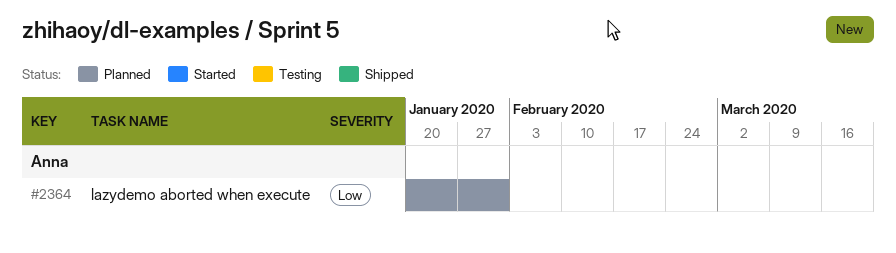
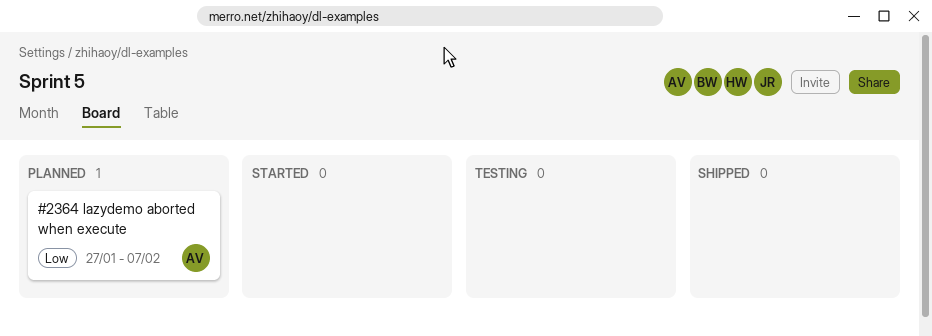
#2364, start: Jan 20 -> Jan 27
#2364, due: Jan 31 -> Feb 7

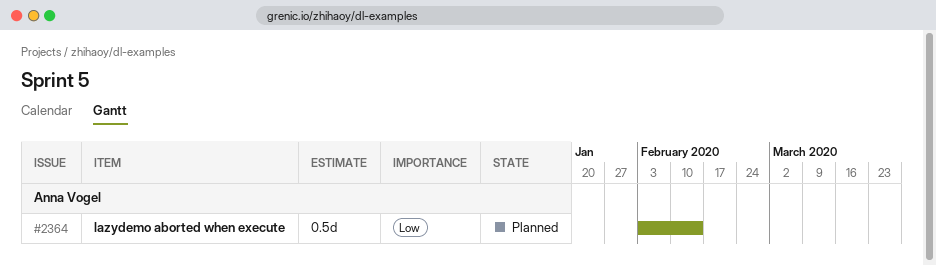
#2364, start: Jan 27 -> Feb 3
#2364, due: Feb 7 -> Feb 14

